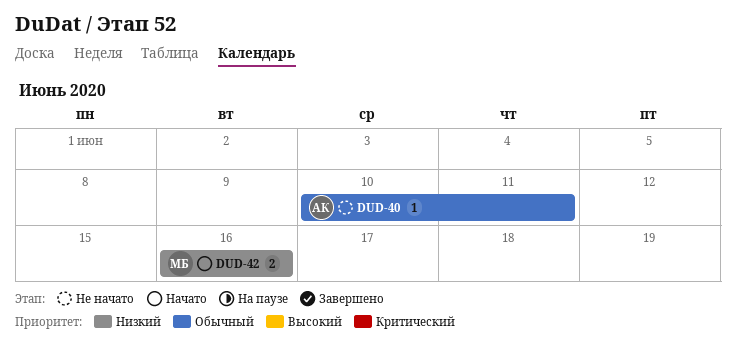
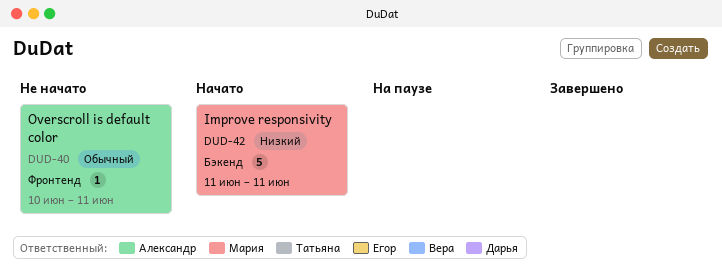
DUD-42, estimate: 2 -> 5
DUD-42, start: Jun 16 -> Jun 11
DUD-42, due: Jun 16 -> Jun 11

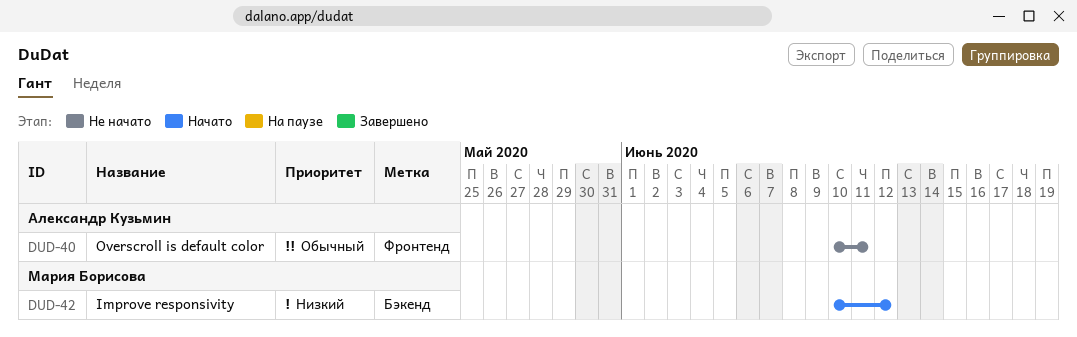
DUD-42, start: Jun 11 -> Jun 10
DUD-42, due: Jun 11 -> Jun 12

